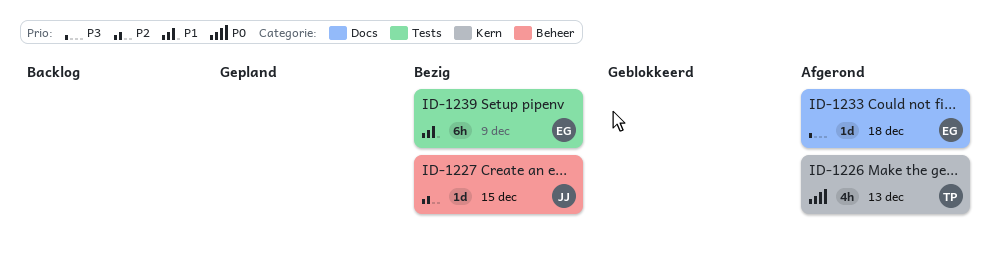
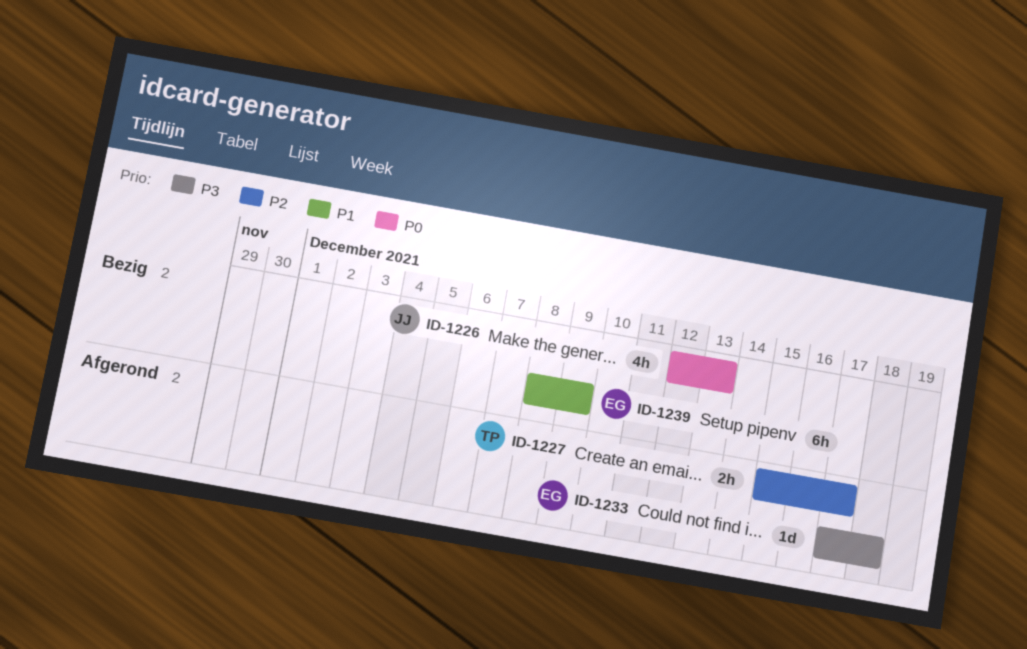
ID-1226, status: Afgerond -> Bezig
ID-1226, owner: TP -> JJ
ID-1227, status: Bezig -> Afgerond
ID-1227, owner: JJ -> TP
ID-1227, estimate: 1d -> 2h
ID-1227, due: Dec 15 -> Dec 17

